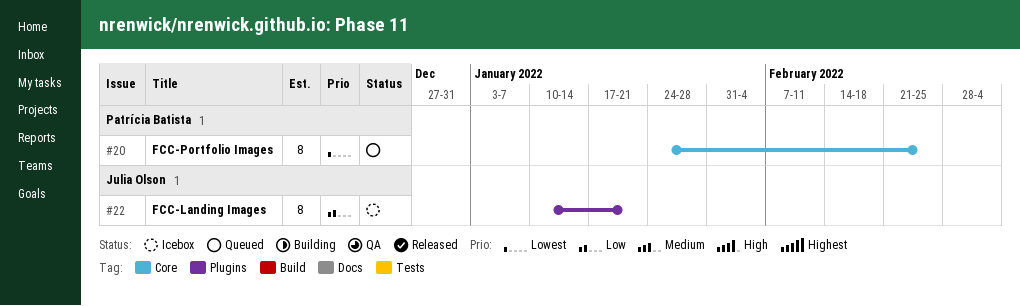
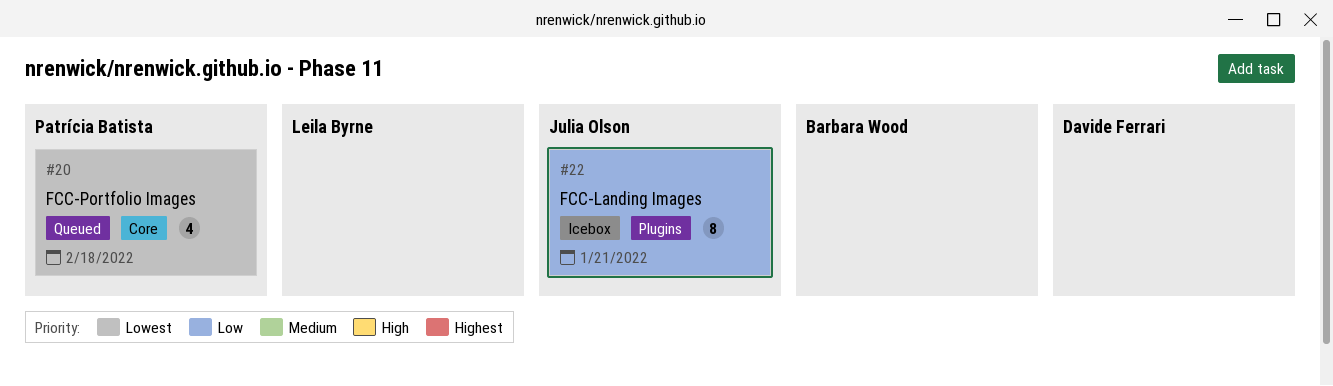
#20, estimate: 8 -> 4
#20, due: Feb 25 -> Feb 18

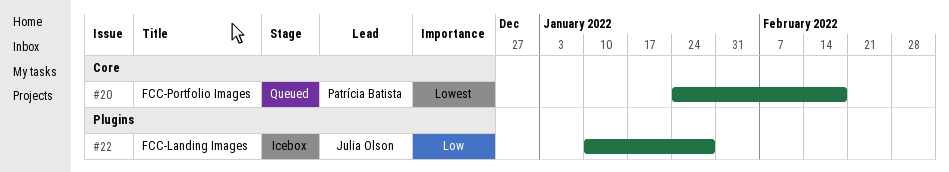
#22, due: Jan 21 -> Jan 28

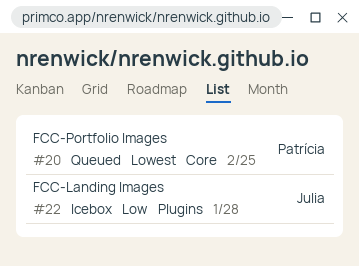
#20, due: Feb 18 -> Feb 25

